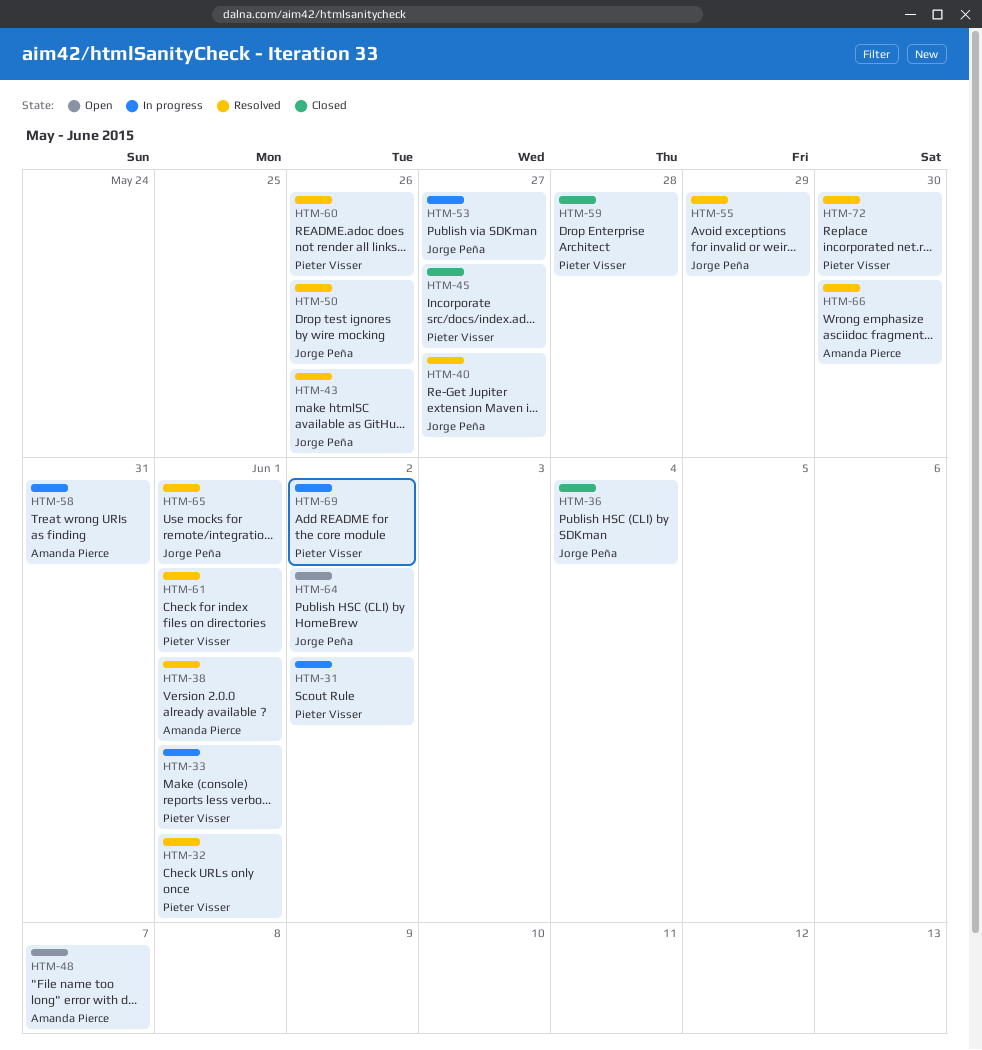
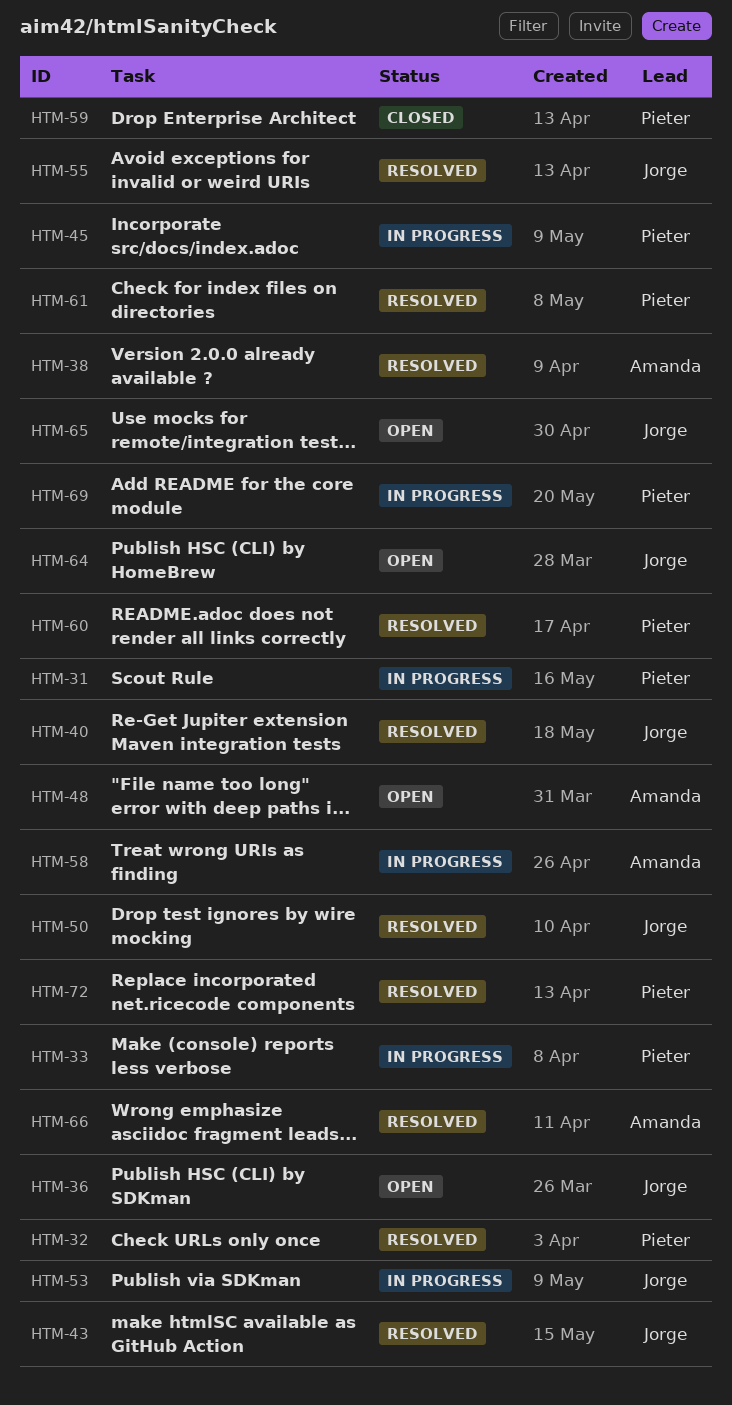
HTM-36, status: Closed -> Open
HTM-45, status: Closed -> In progress
HTM-65, status: Resolved -> Open

